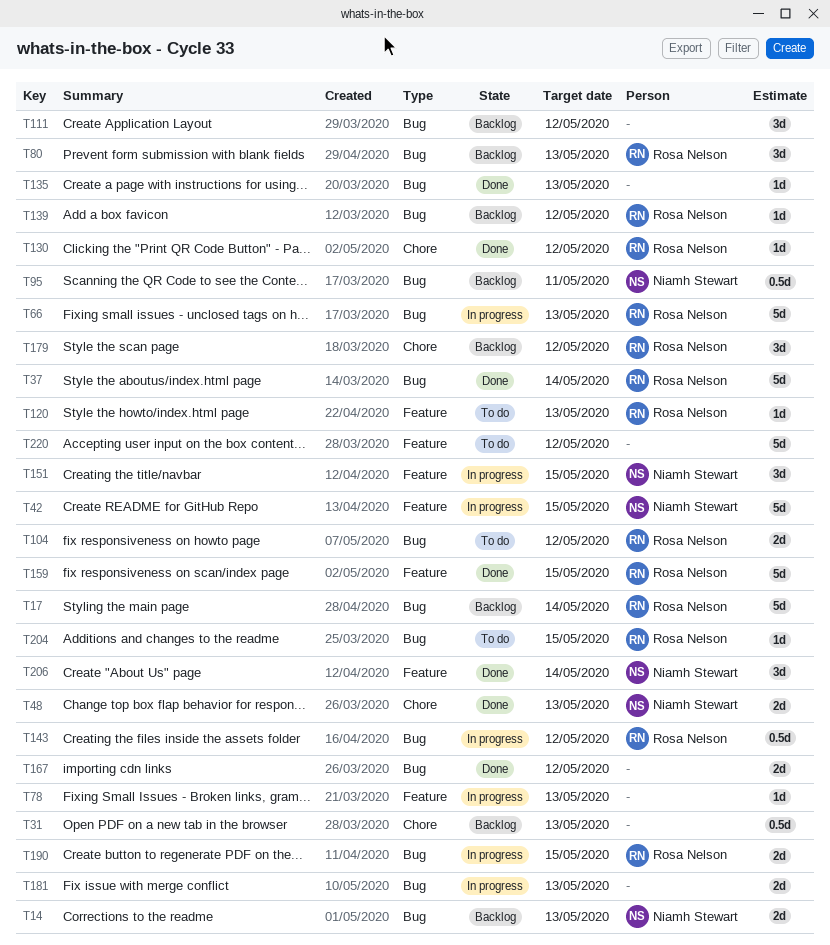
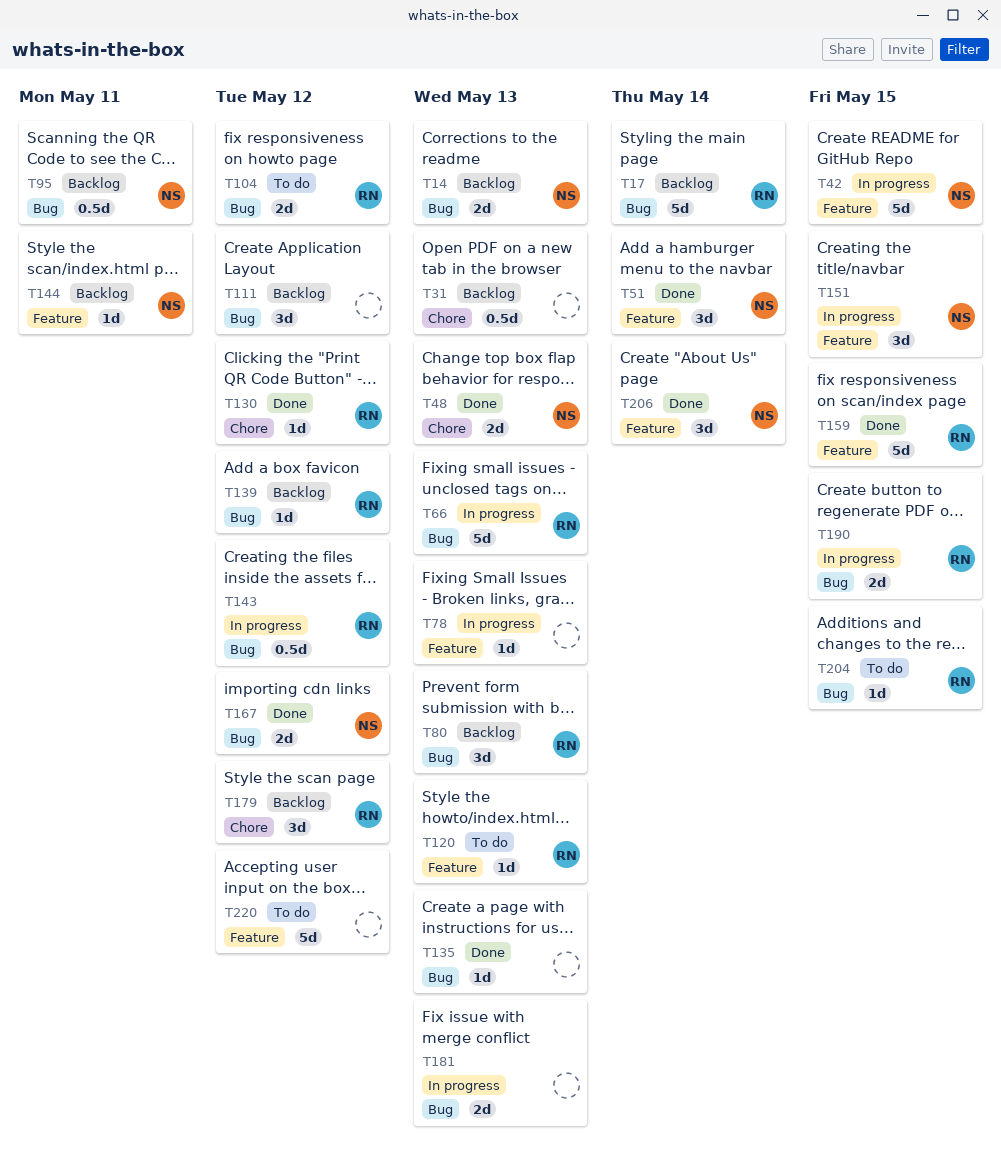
T37: present -> none
T51: none -> present
T144: none -> present
T167, owner: none -> Niamh Stewart

